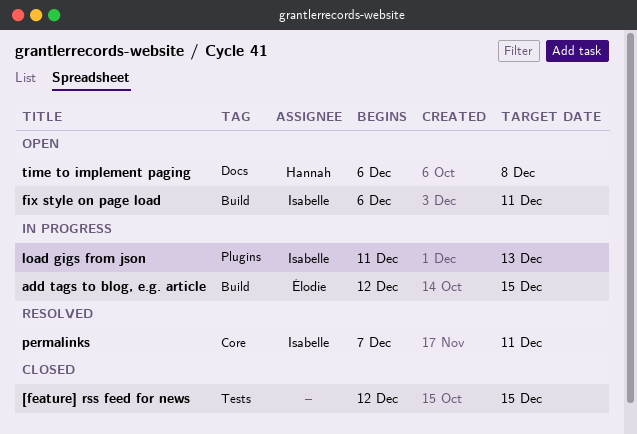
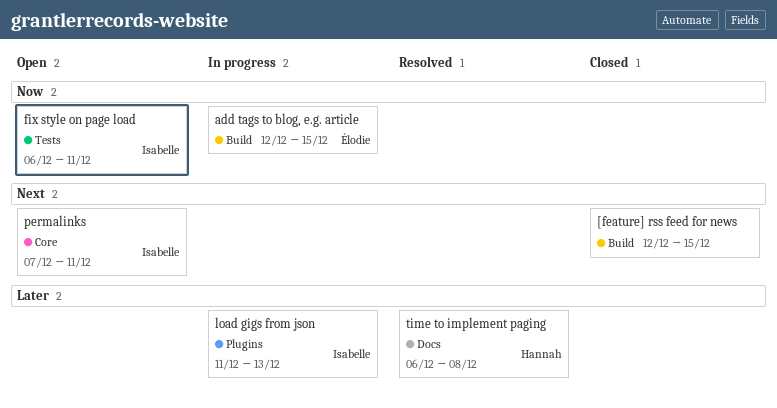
[feature] rss feed for news, label: Tests -> Build
fix style on page load, label: Build -> Tests
permalinks, status: Resolved -> Open
time to implement paging, status: Open -> Resolved

